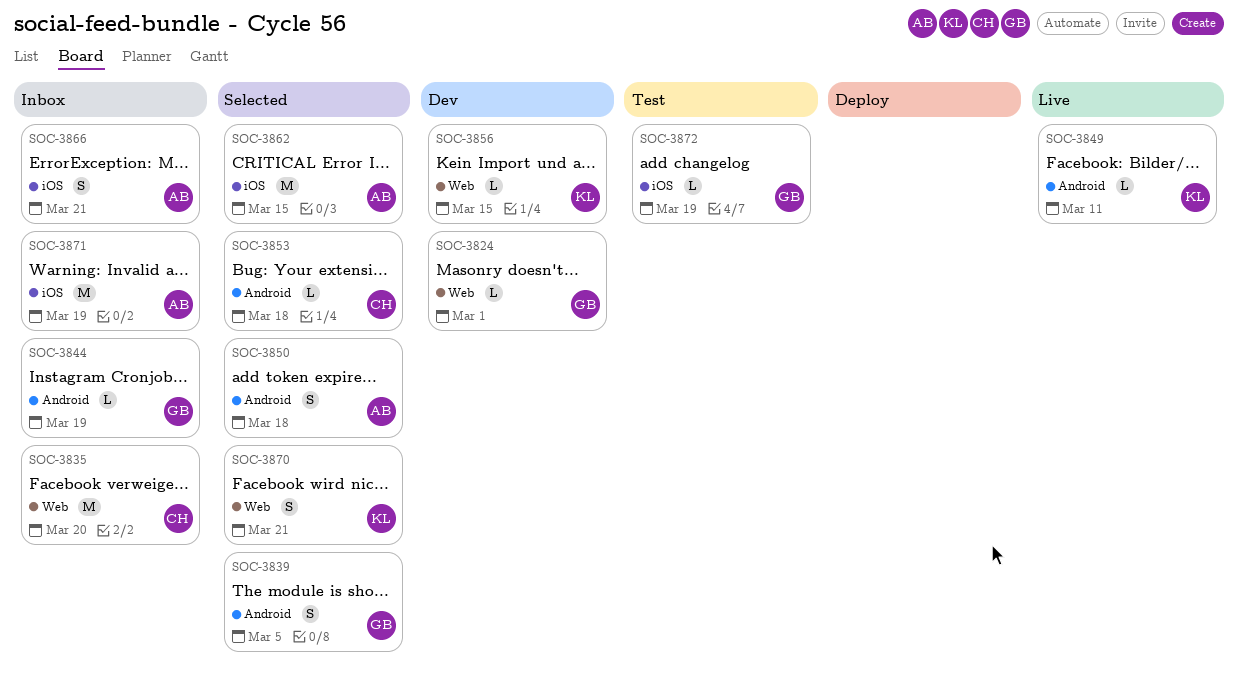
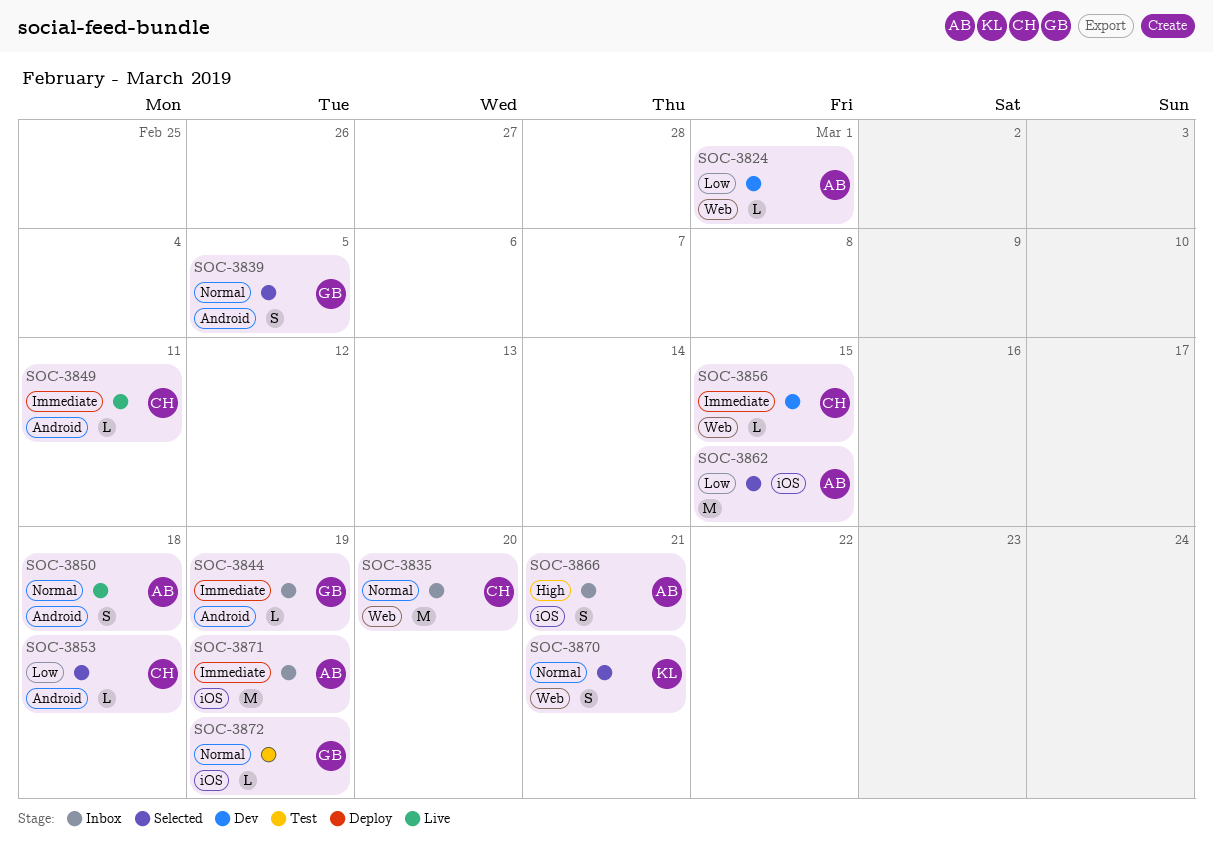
SOC-3824, owner: GB -> AB
SOC-3849, owner: KL -> CH
SOC-3850, status: Selected -> Live
SOC-3856, owner: KL -> CH

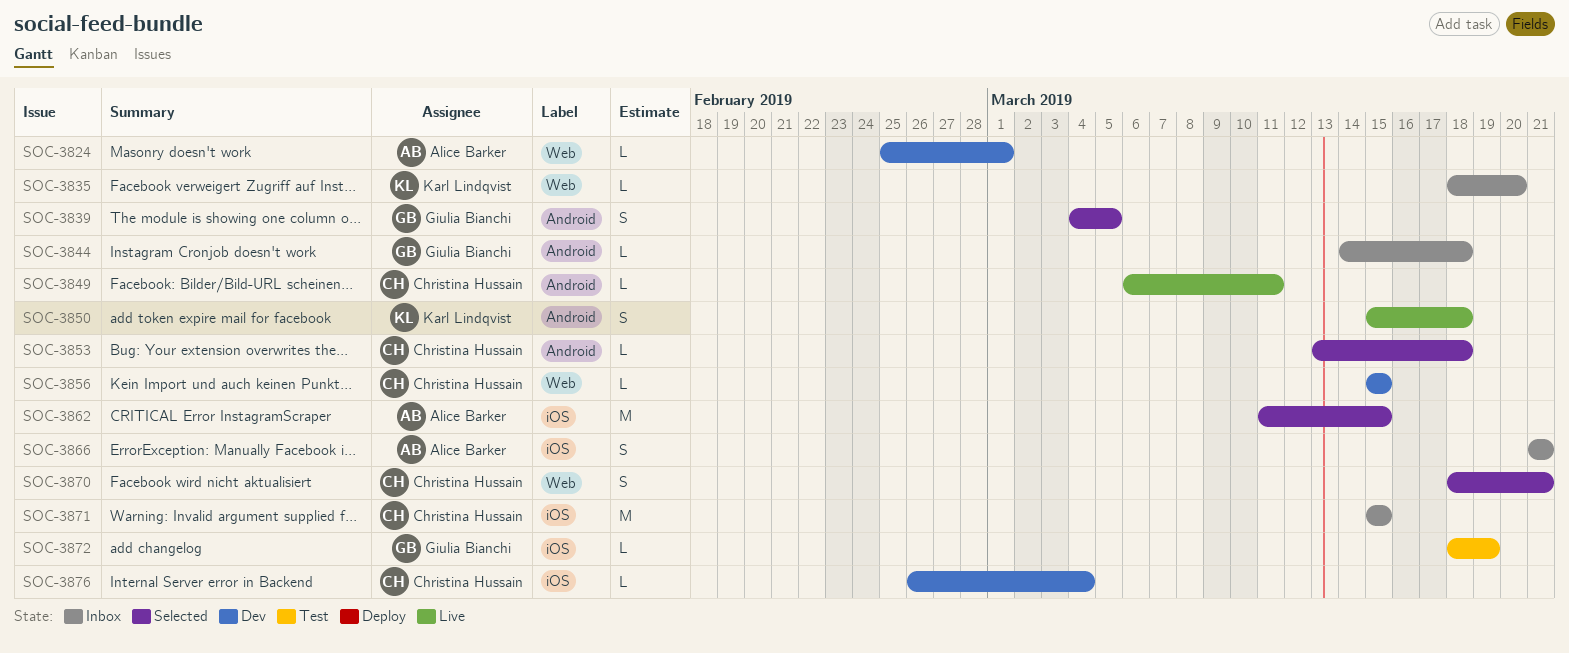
SOC-3835, owner: Christina Hussain -> Karl Lindqvist
SOC-3835, estimate: M -> L
SOC-3844, due: Mar 19 -> Mar 18
SOC-3850, owner: Alice Barker -> Karl Lindqvist
SOC-3870, owner: Karl Lindqvist -> Christina Hussain
SOC-3871, owner: Alice Barker -> Christina Hussain
SOC-3871, due: Mar 19 -> Mar 15
SOC-3876: none -> present

